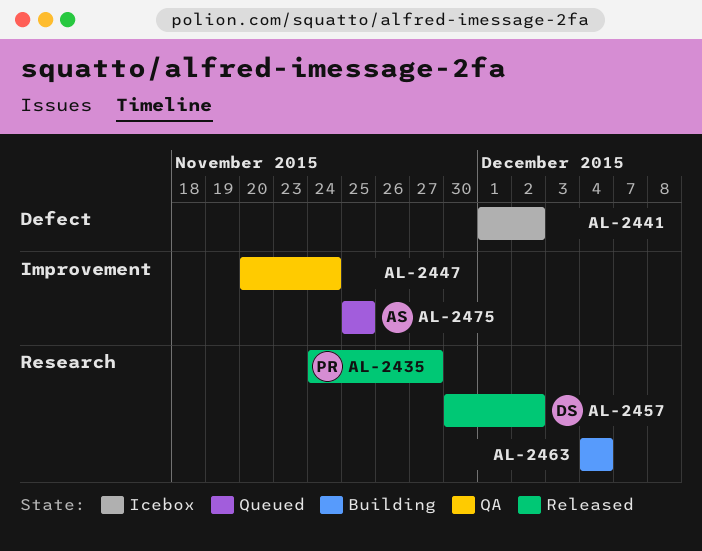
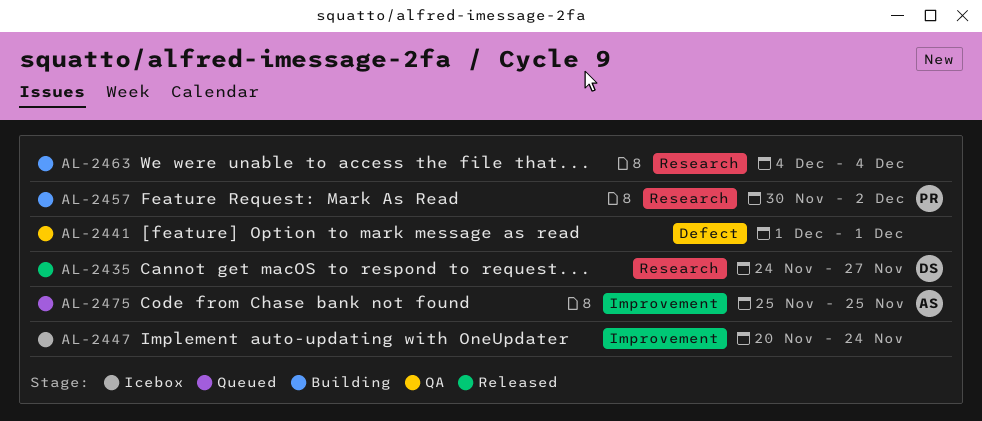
AL-2435, owner: PR -> DS
AL-2441, status: Icebox -> QA
AL-2441, due: Dec 2 -> Dec 1
AL-2447, status: QA -> Icebox
AL-2457, status: Released -> Building
AL-2457, owner: DS -> PR

